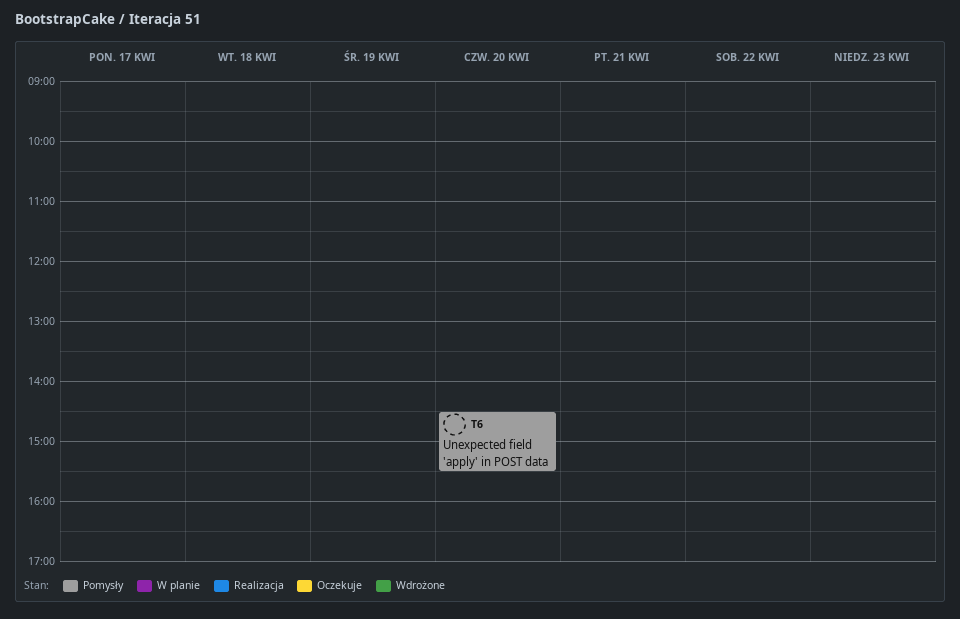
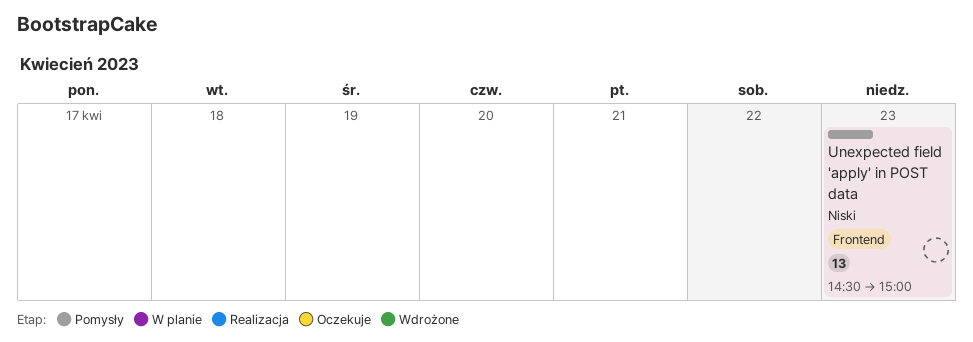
Unexpected field 'apply' in POST data, day: Apr 20 -> Apr 23
Unexpected field 'apply' in POST data, ends: 15:30 -> 15:00

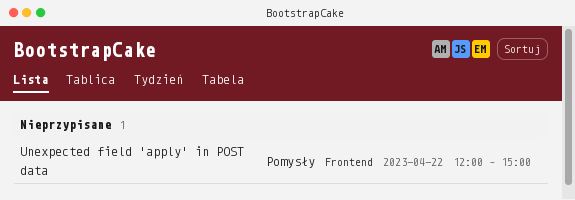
Unexpected field 'apply' in POST data, day: Apr 23 -> Apr 22
Unexpected field 'apply' in POST data, begins: 14:30 -> 12:00

